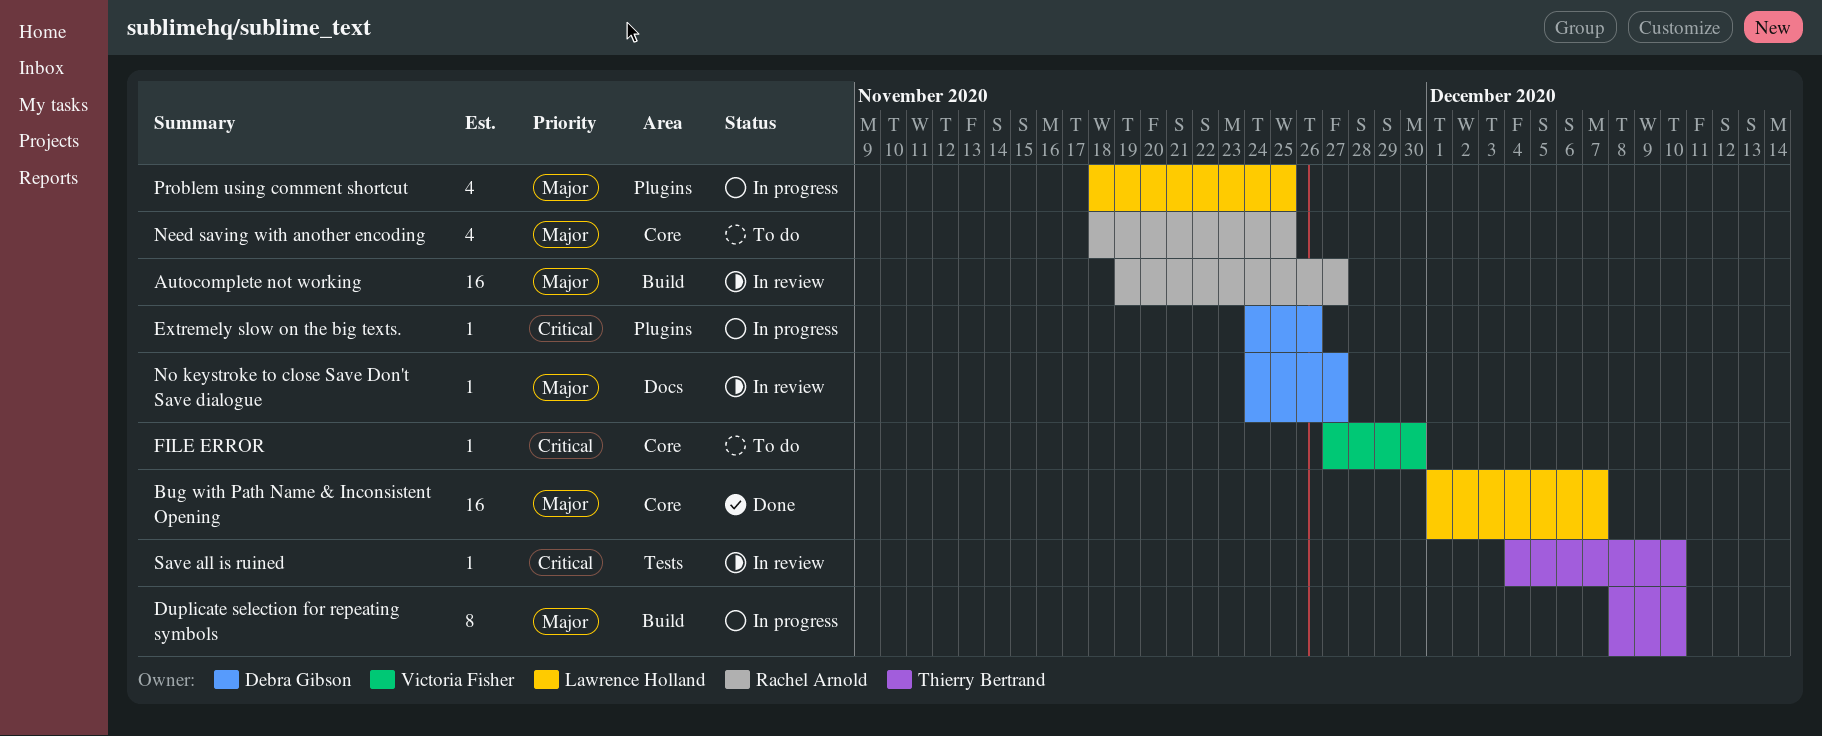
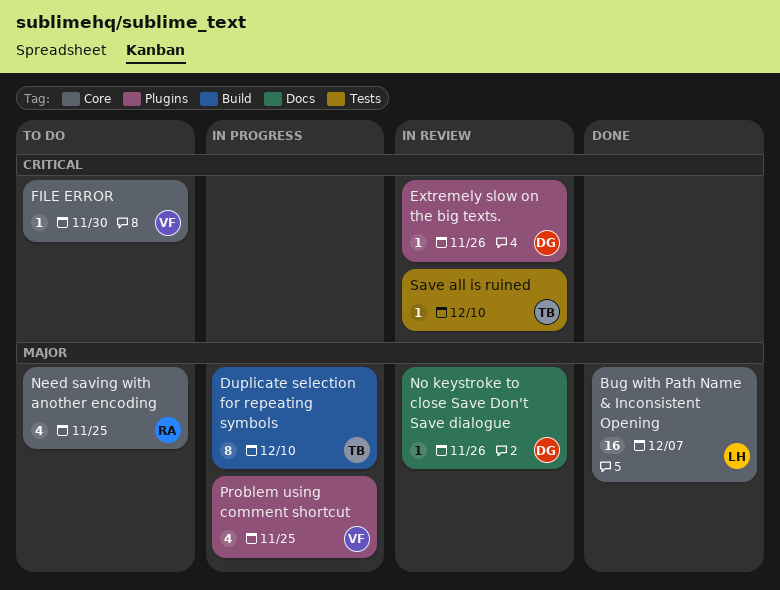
Autocomplete not working: present -> none
Extremely slow on the big texts., status: In progress -> In review
No keystroke to close Save Don't Save dialogue, due: Nov 27 -> Nov 26
Problem using comment shortcut, owner: Lawrence Holland -> Victoria Fisher

